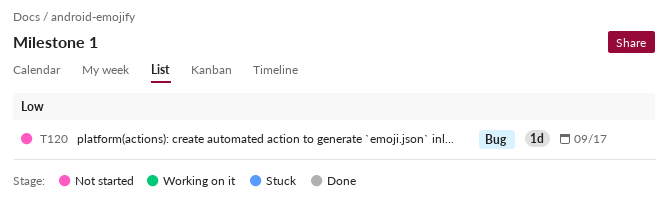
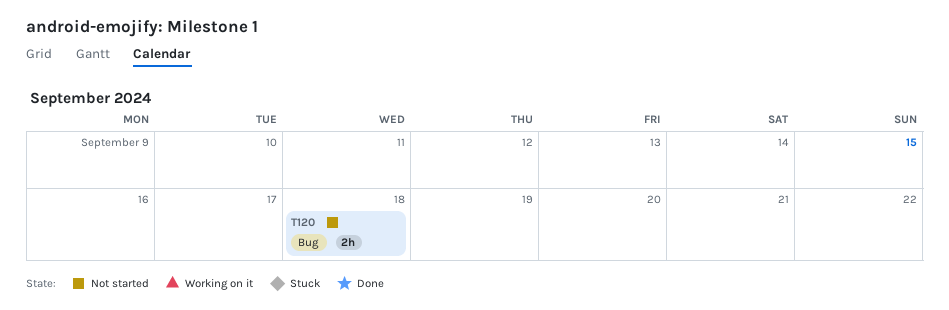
T120, estimate: 1d -> 2h
T120, due: Sep 17 -> Sep 18

